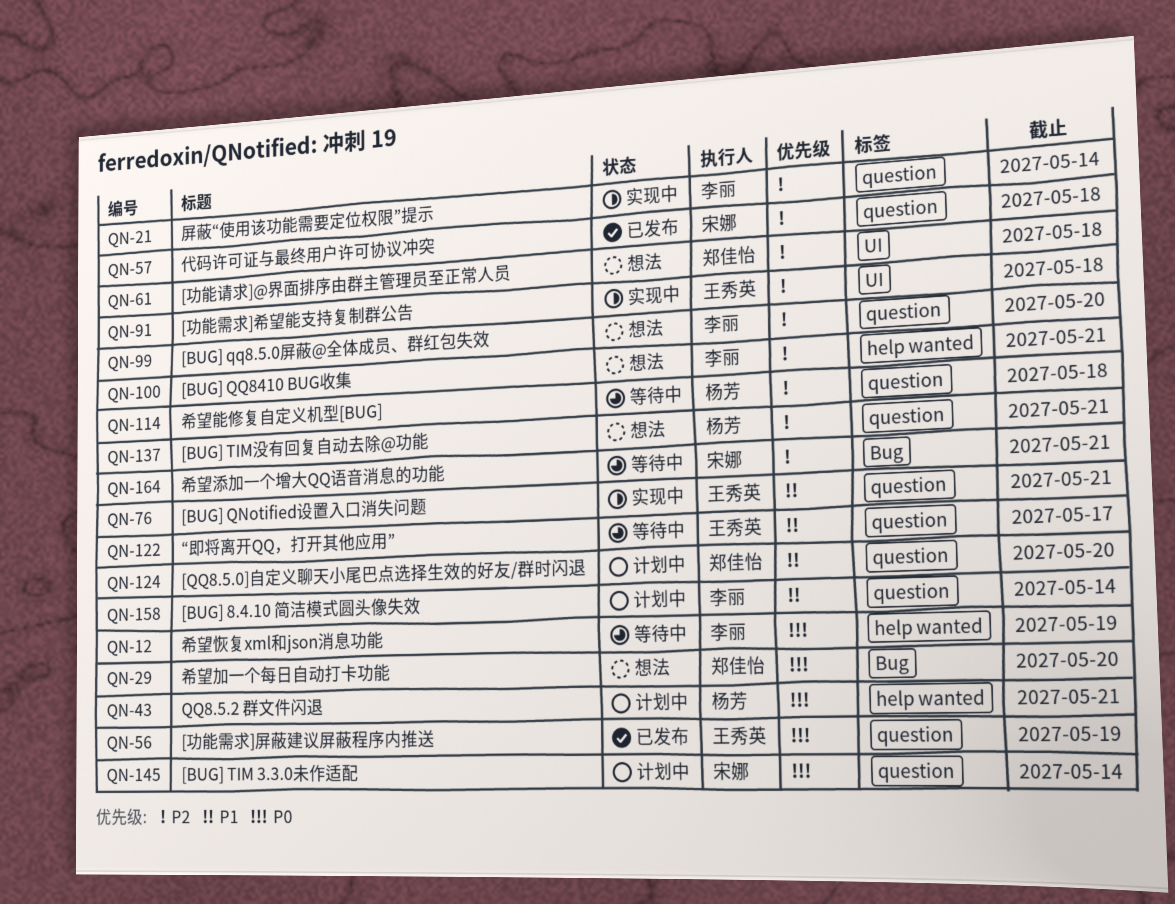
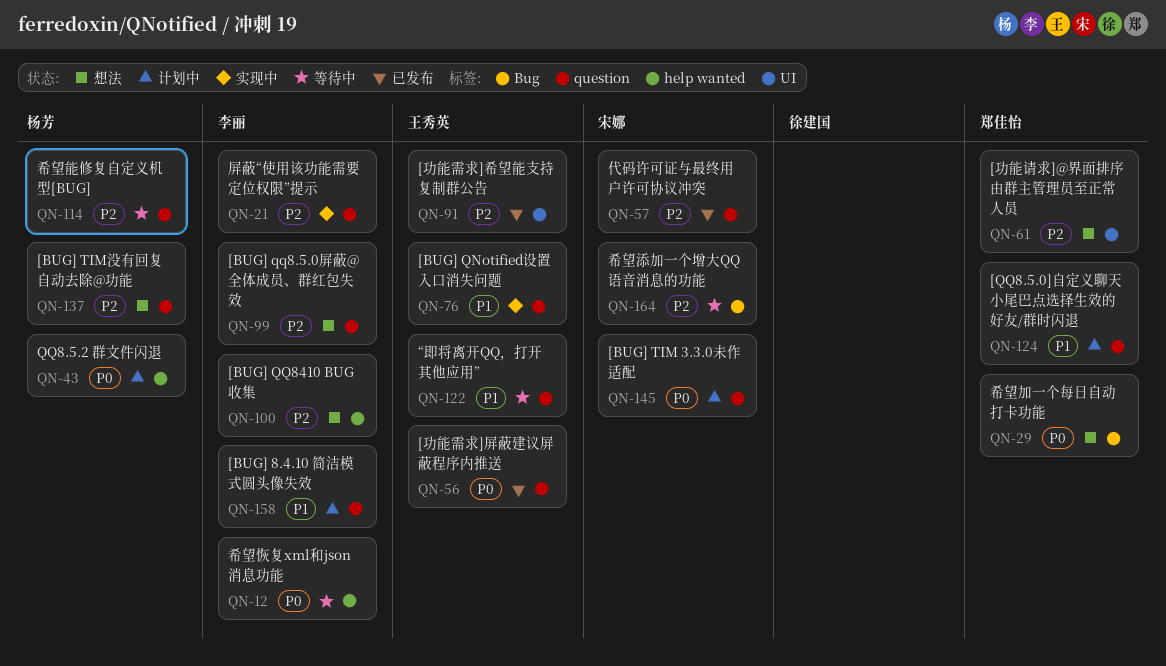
QN-91, status: 实现中 -> 已发布

